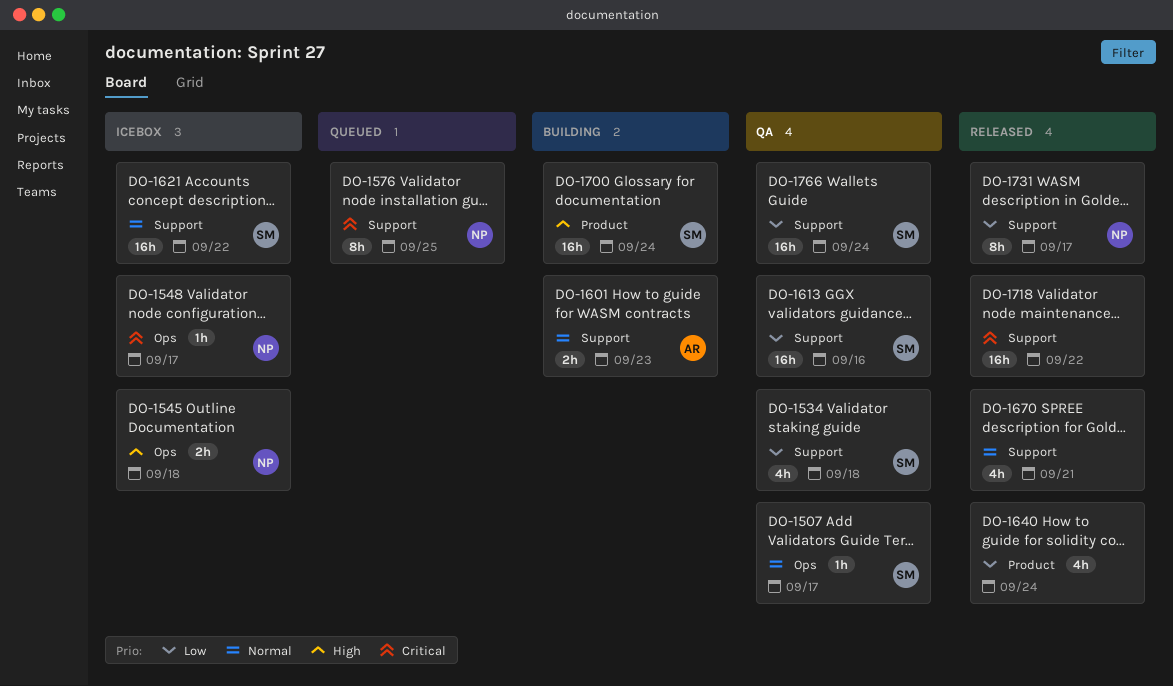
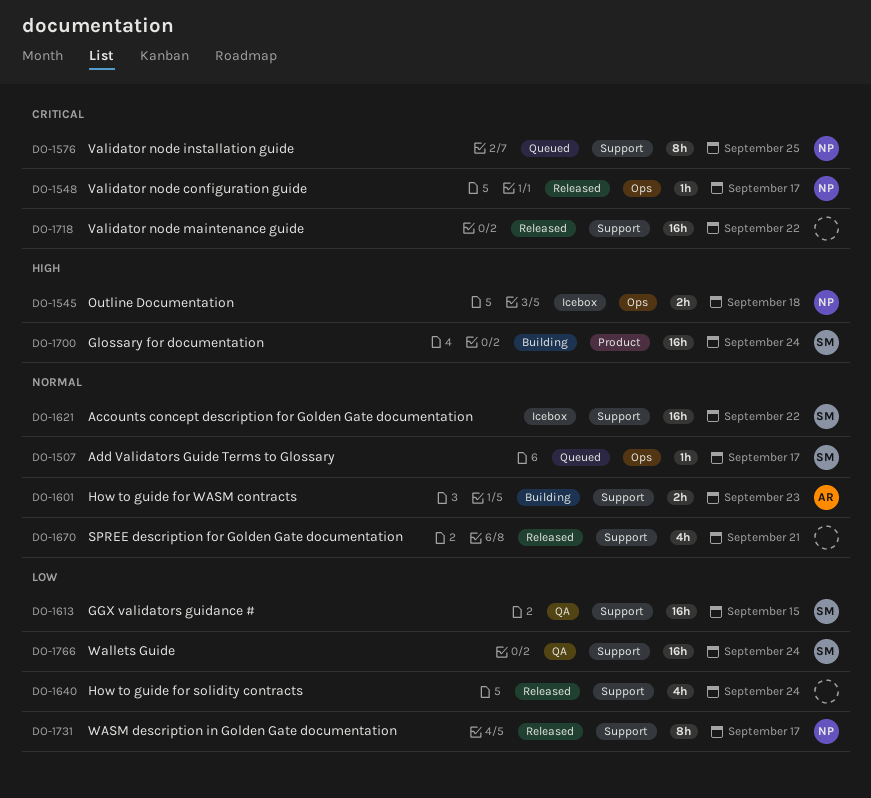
DO-1507, status: QA -> Queued
DO-1534: present -> none
DO-1548, status: Icebox -> Released
DO-1613, due: Sep 16 -> Sep 15
DO-1640, label: Product -> Support

